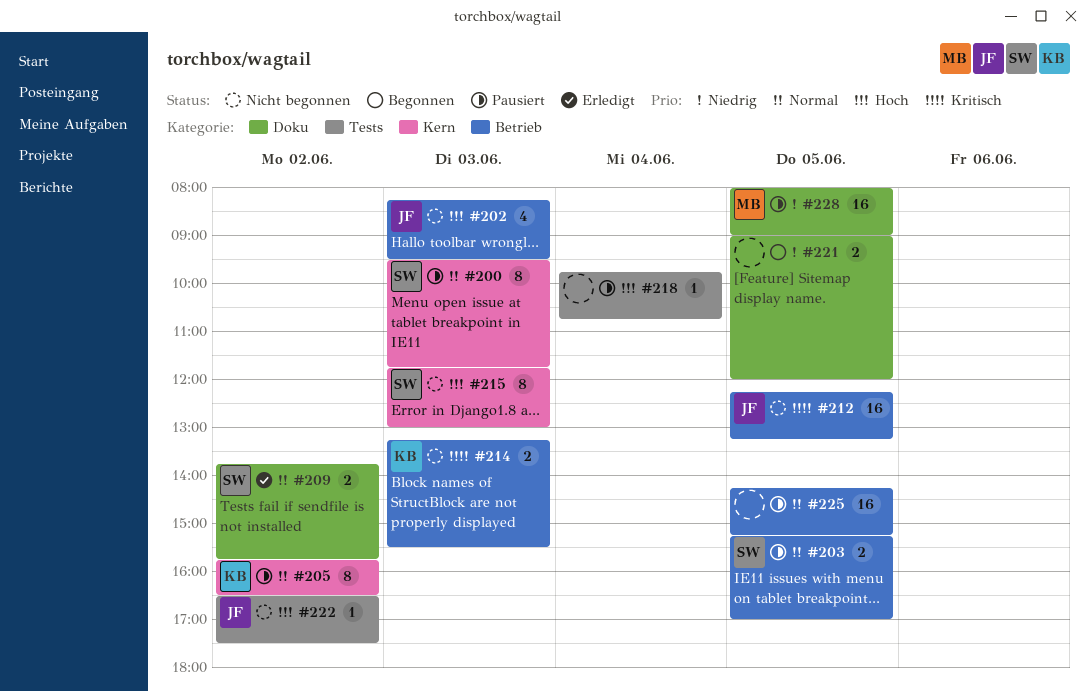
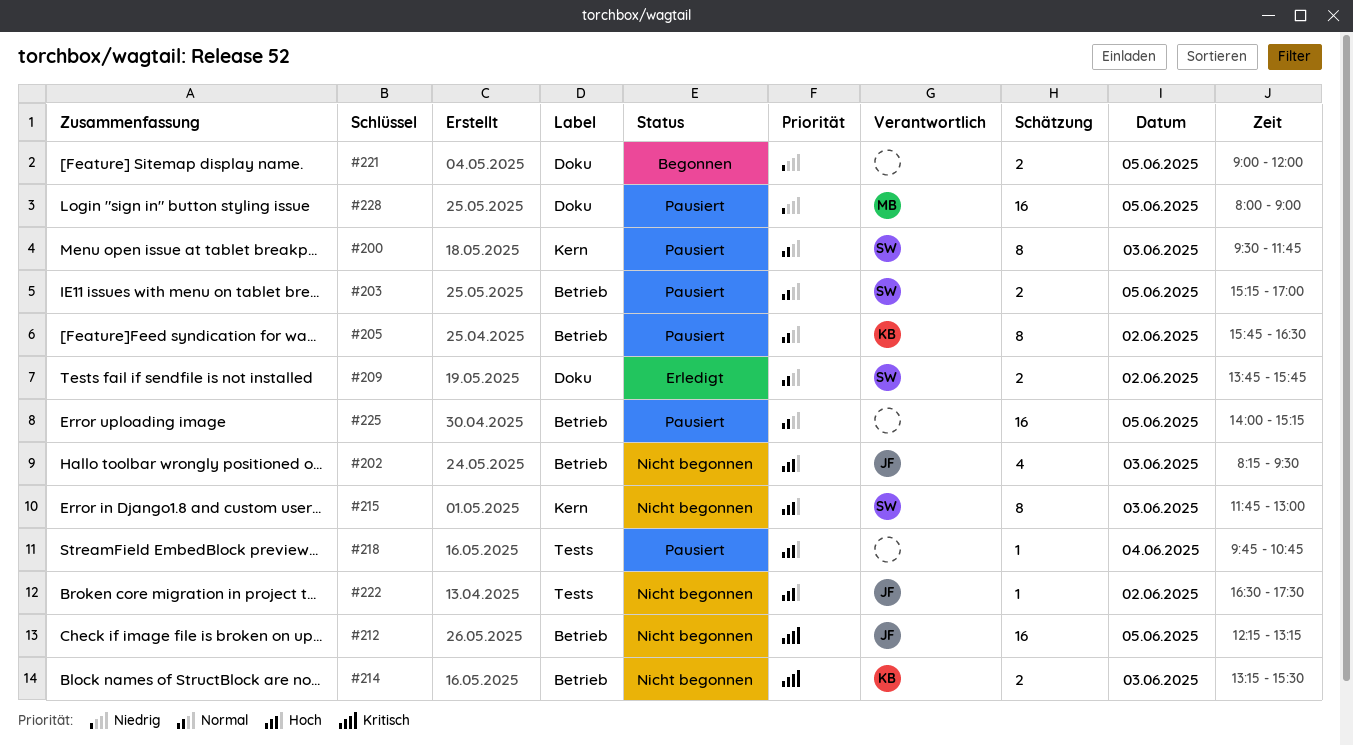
#205, label: Kern -> Betrieb
#225, begins: 14:15 -> 14:00

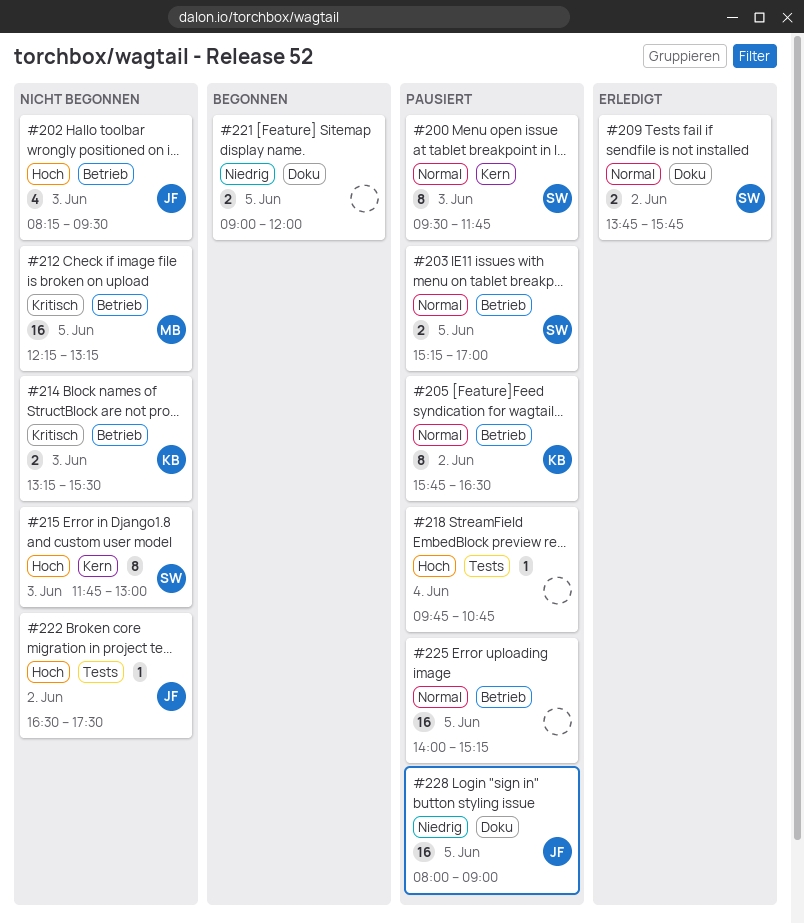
#212, owner: JF -> MB
#228, owner: MB -> JF

